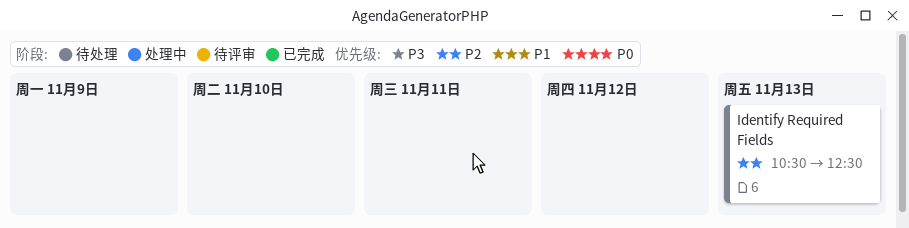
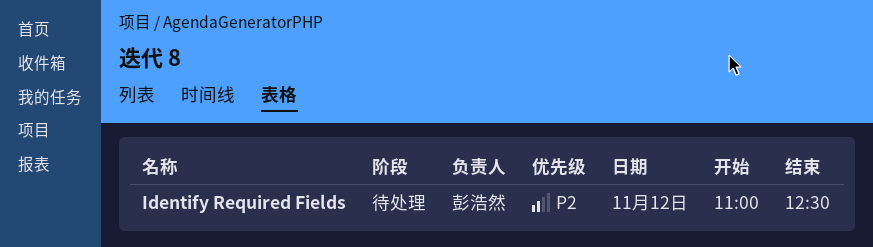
Identify Required Fields, day: Nov 13 -> Nov 12
Identify Required Fields, begins: 10:30 -> 11:00

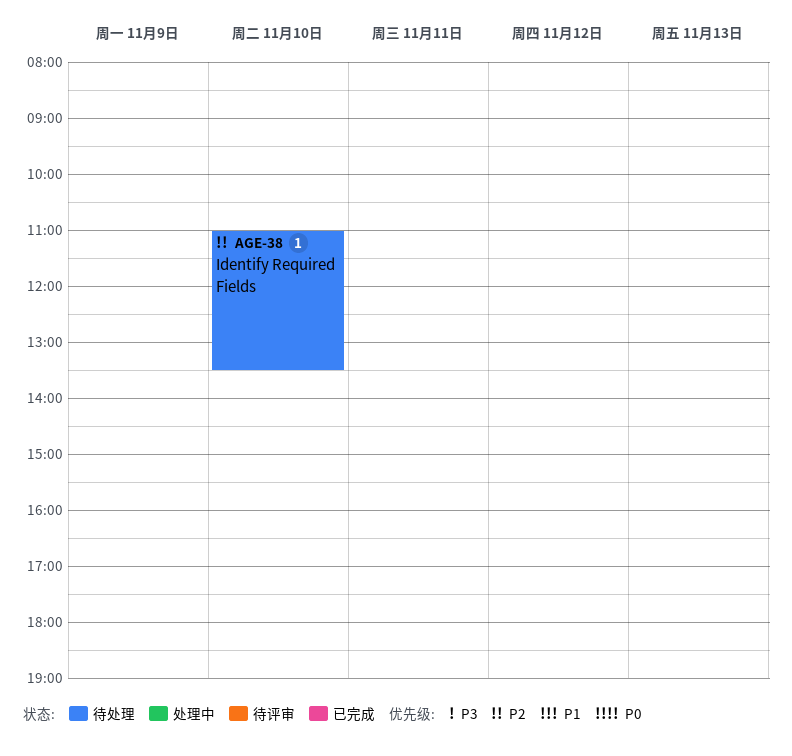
Identify Required Fields, day: Nov 12 -> Nov 10
Identify Required Fields, ends: 12:30 -> 13:30

